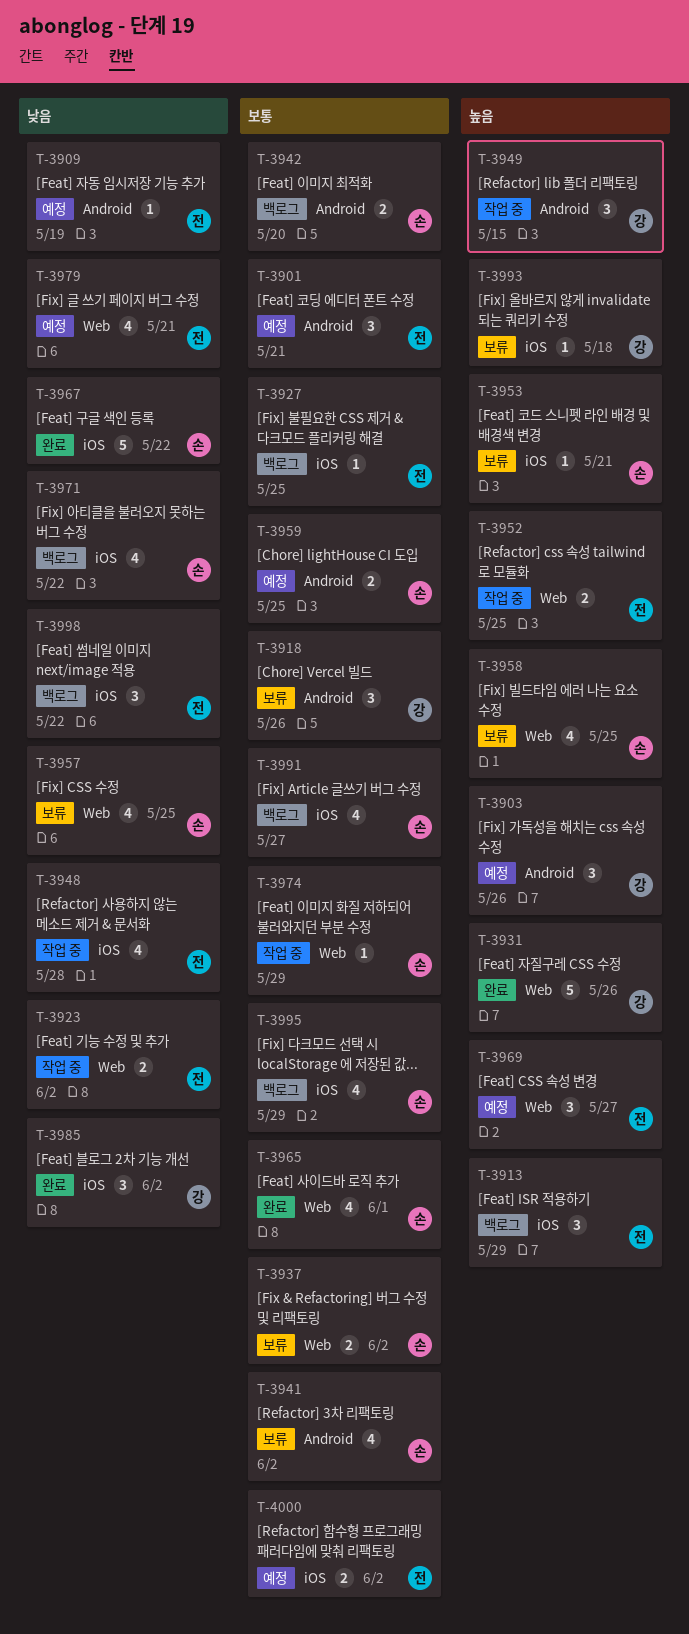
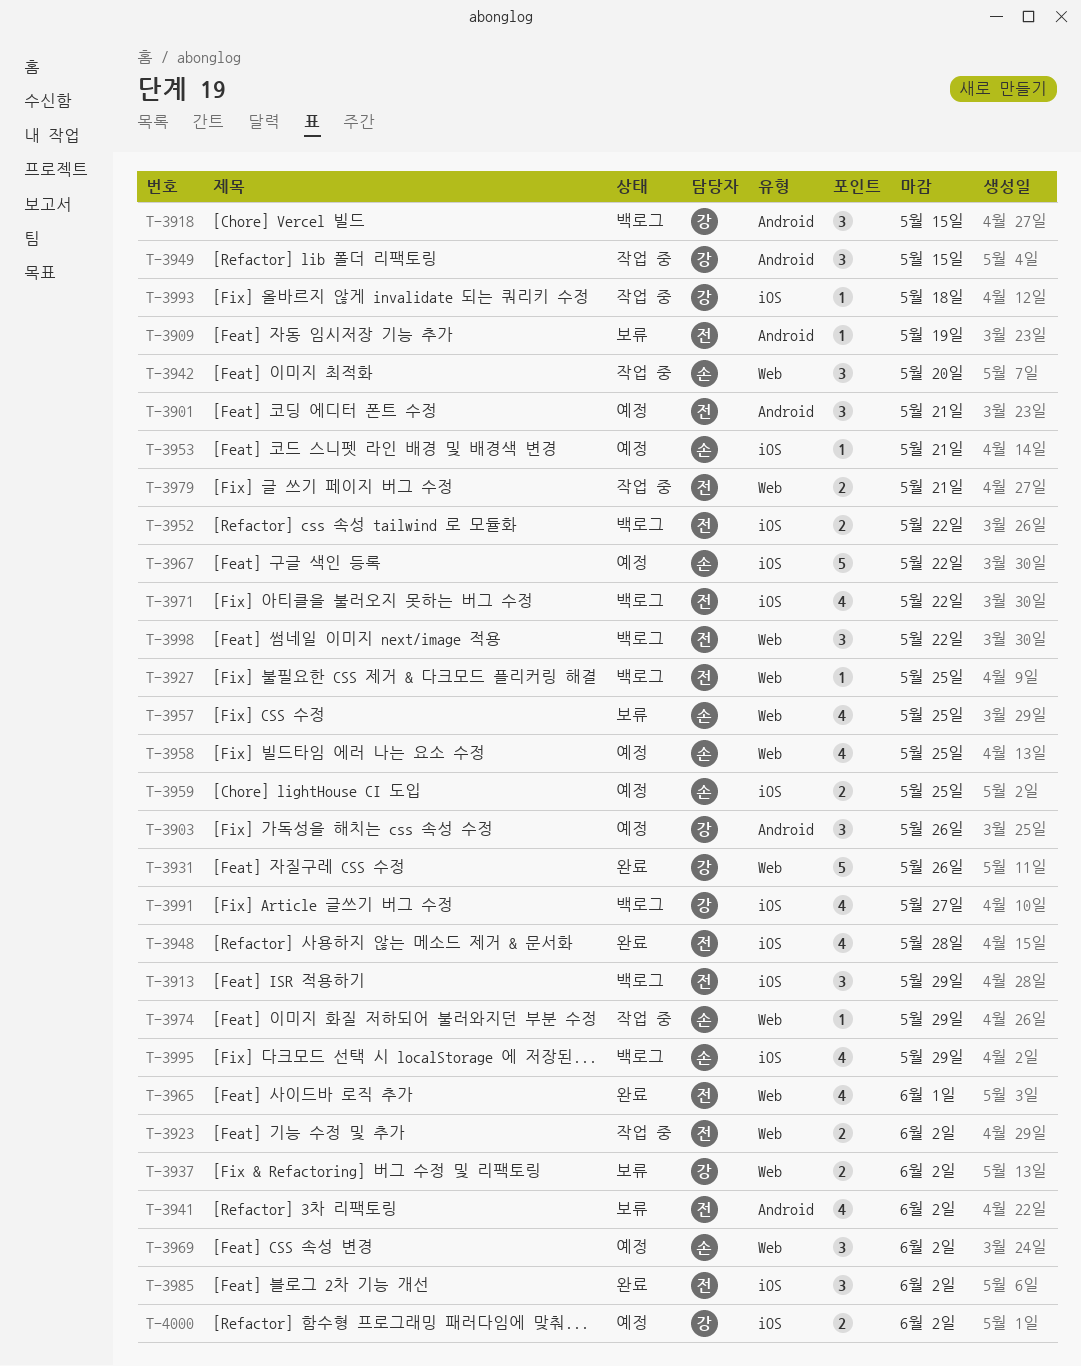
T-3909, status: 예정 -> 보류
T-3918, status: 보류 -> 백로그
T-3918, due: May 26 -> May 15
T-3927, label: iOS -> Web
T-3937, owner: 손 -> 강
T-3941, owner: 손 -> 전
T-3942, status: 백로그 -> 작업 중
T-3942, label: Android -> Web
T-3942, estimate: 2 -> 3
T-3948, status: 작업 중 -> 완료
T-3952, status: 작업 중 -> 백로그
T-3952, label: Web -> iOS
T-3952, due: May 25 -> May 22
T-3953, status: 보류 -> 예정
T-3958, status: 보류 -> 예정
T-3959, label: Android -> iOS
T-3965, owner: 손 -> 전
T-3967, status: 완료 -> 예정
T-3969, owner: 전 -> 손
T-3969, due: May 27 -> Jun 2
T-3971, owner: 손 -> 전
T-3979, status: 예정 -> 작업 중
T-3979, estimate: 4 -> 2
T-3985, owner: 강 -> 전
T-3991, owner: 손 -> 강
T-3993, status: 보류 -> 작업 중
T-3998, label: iOS -> Web
T-4000, owner: 전 -> 강

